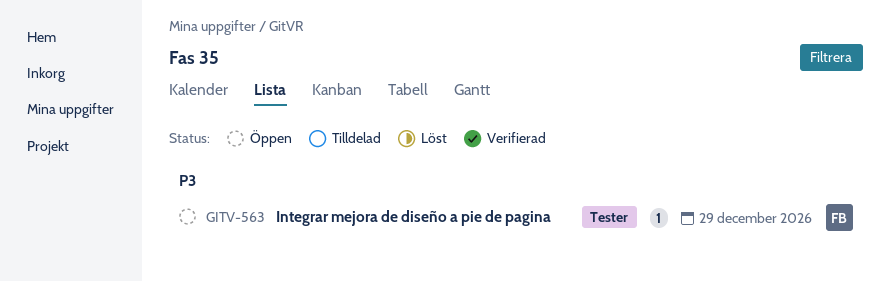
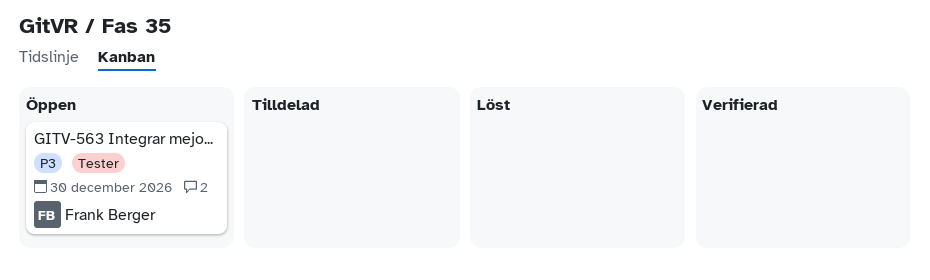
GITV-563, due: Dec 29 -> Dec 30

